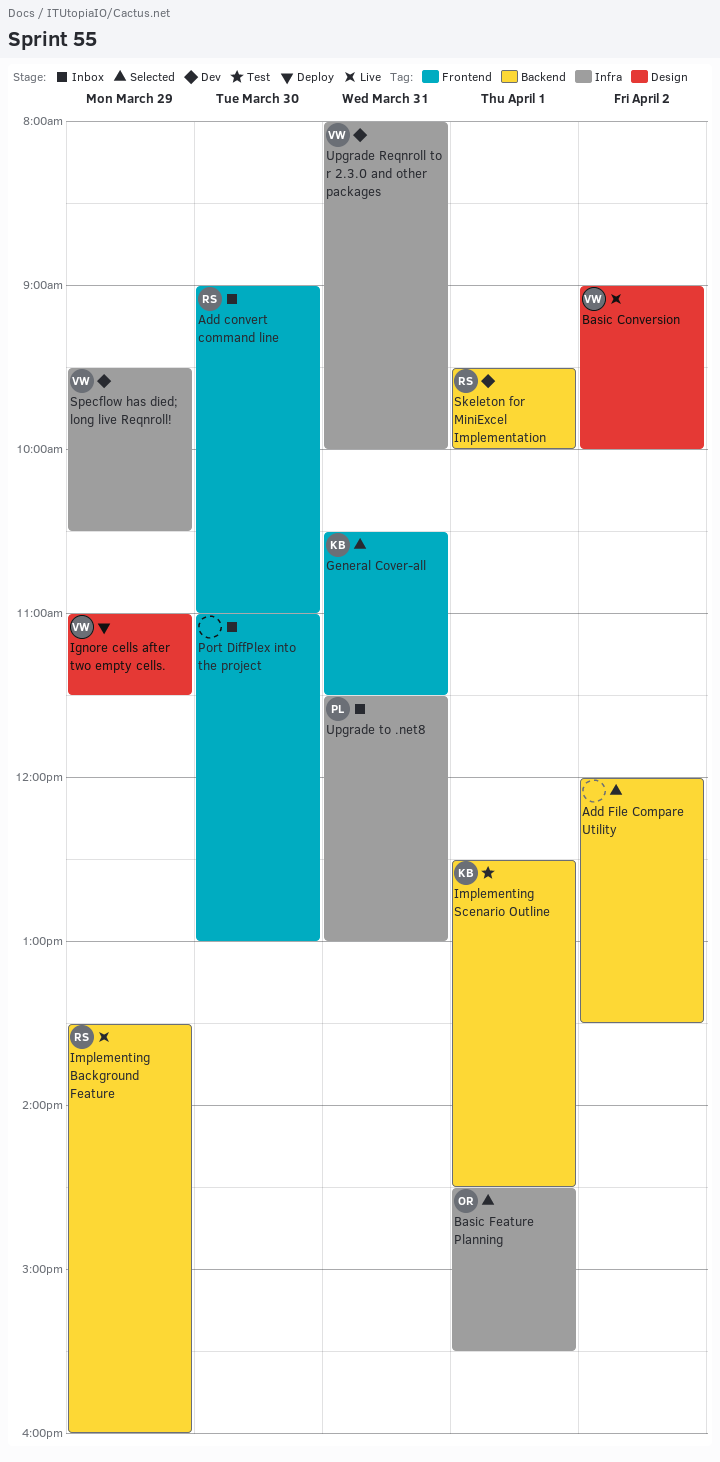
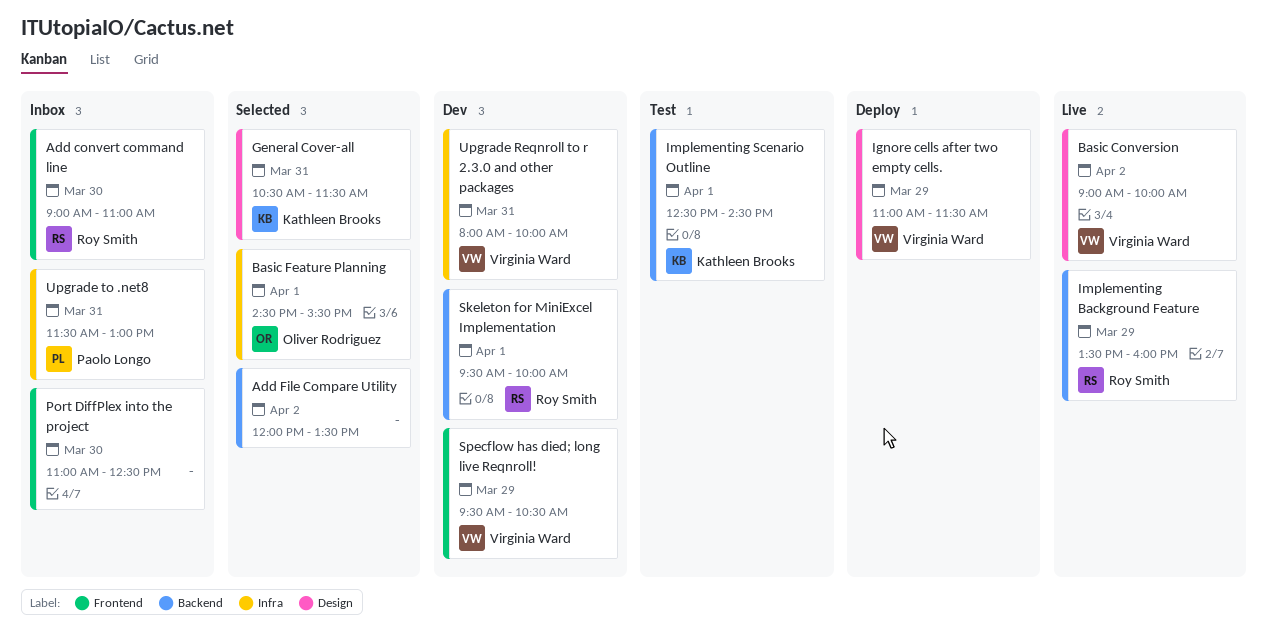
General Cover-all, label: Frontend -> Design
Port DiffPlex into the project, ends: 13:00 -> 12:30
Specflow has died; long live Reqnroll!, label: Infra -> Frontend

